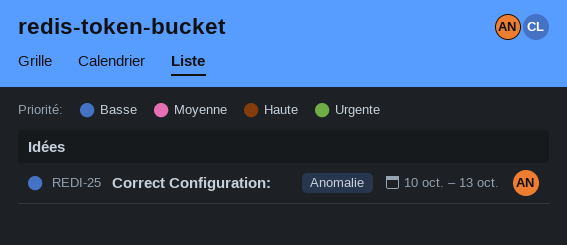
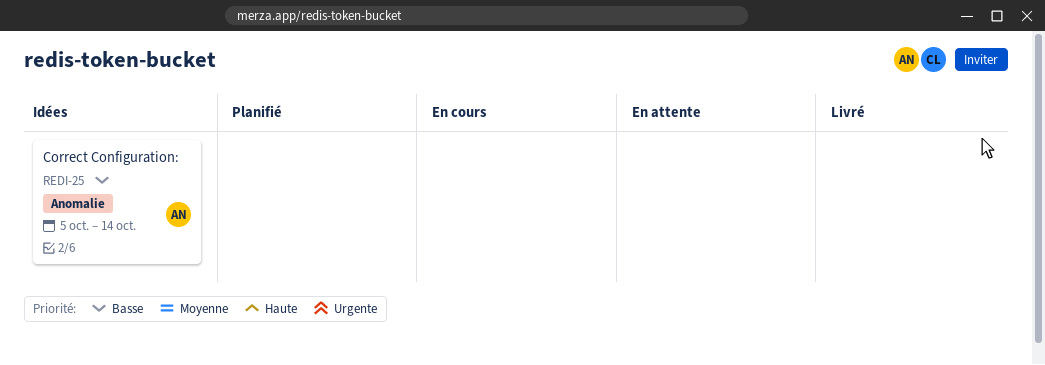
REDI-25, start: Oct 10 -> Oct 5
REDI-25, due: Oct 13 -> Oct 14

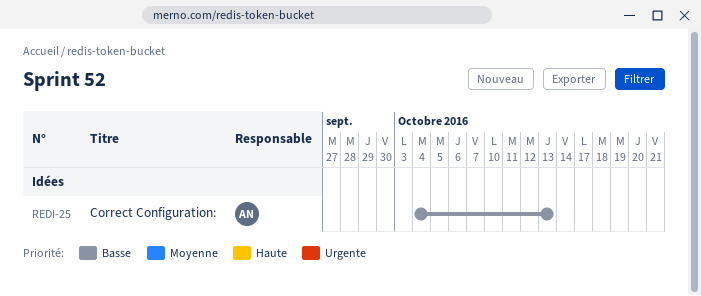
REDI-25, start: Oct 5 -> Oct 4
REDI-25, due: Oct 14 -> Oct 13

